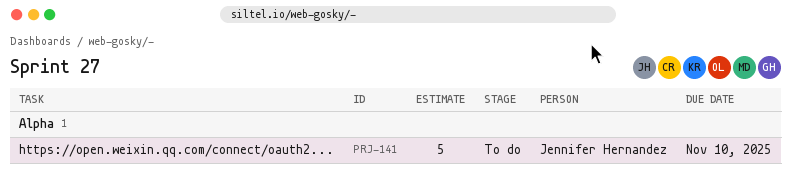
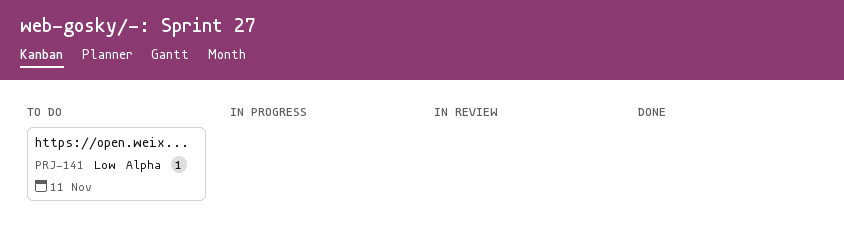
PRJ-141, estimate: 5 -> 1
PRJ-141, due: Nov 10 -> Nov 11

